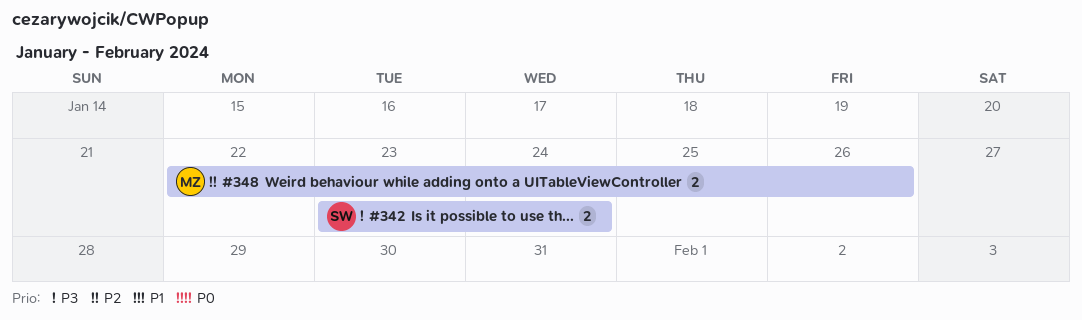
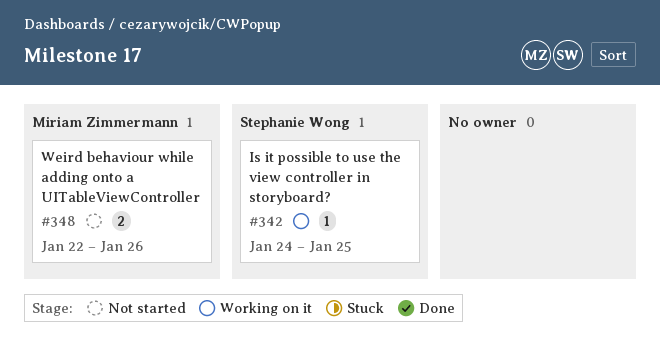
#342, estimate: 2 -> 1
#342, start: Jan 23 -> Jan 24
#342, due: Jan 24 -> Jan 25

